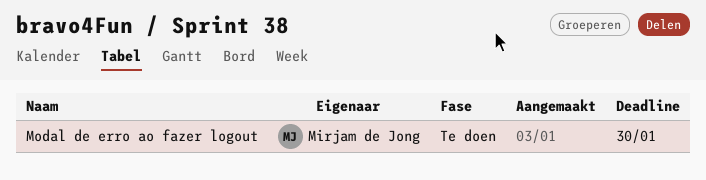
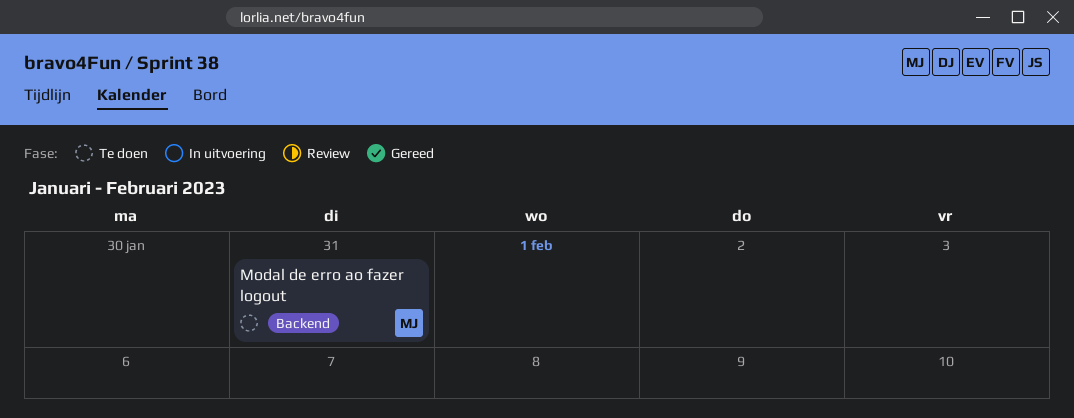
Modal de erro ao fazer logout, due: Jan 30 -> Jan 31

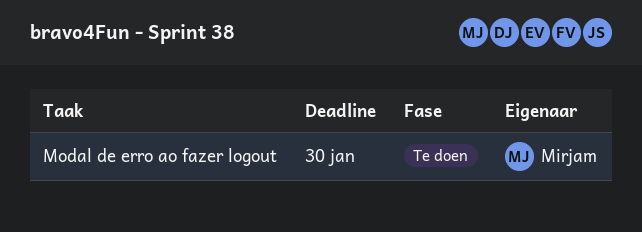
Modal de erro ao fazer logout, due: Jan 31 -> Jan 30

